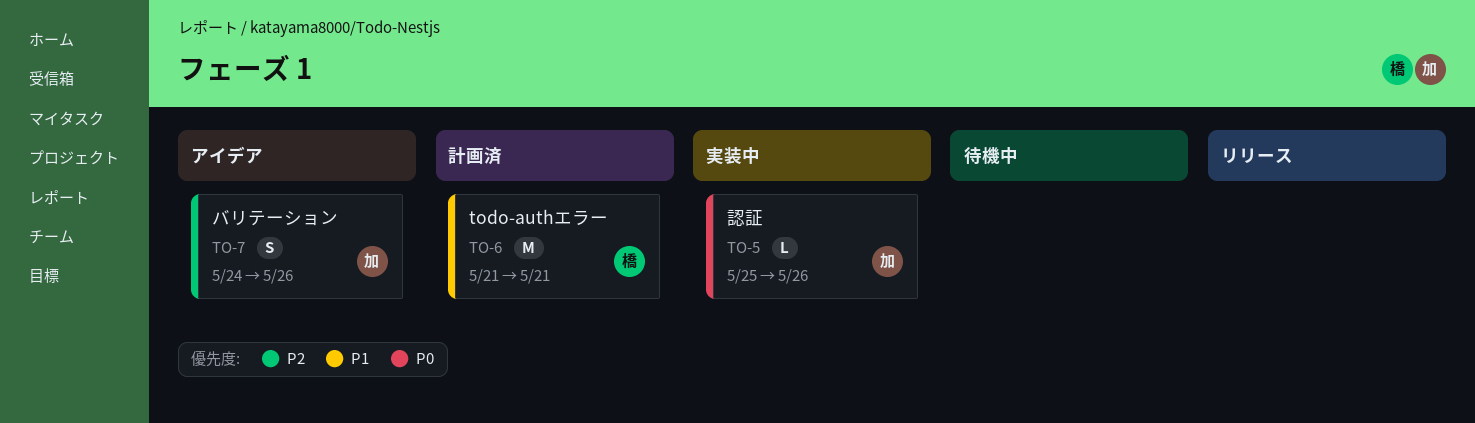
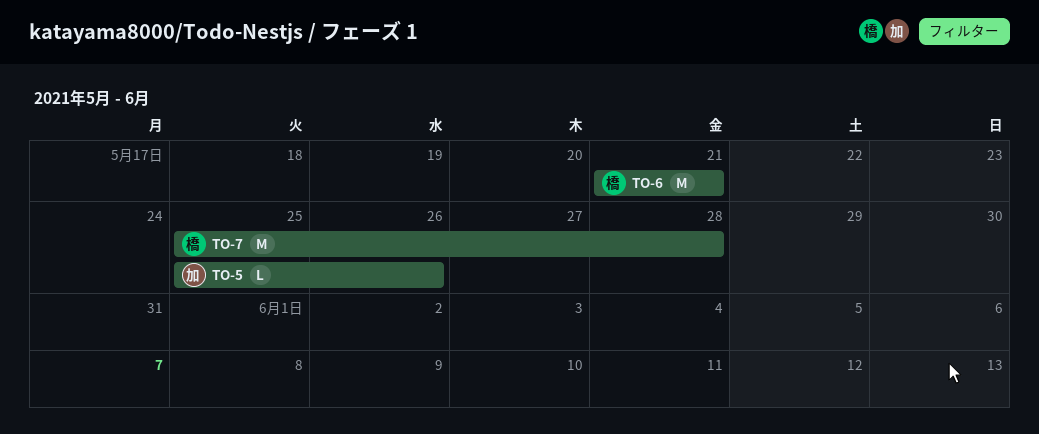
TO-7, owner: 加 -> 橋
TO-7, estimate: S -> M
TO-7, start: May 24 -> May 25
TO-7, due: May 26 -> May 28

